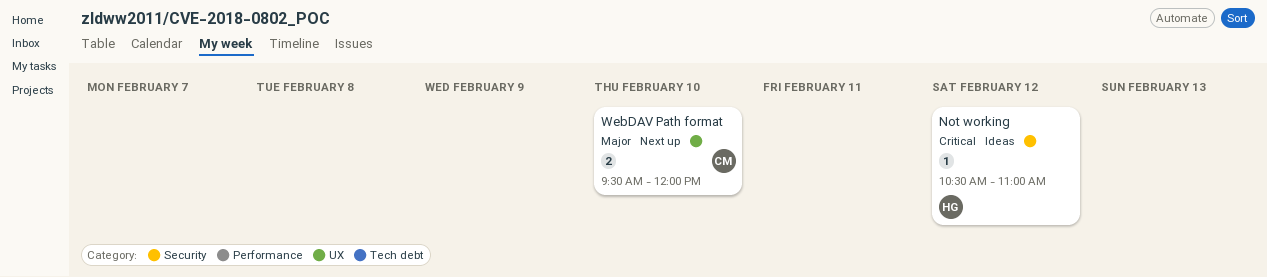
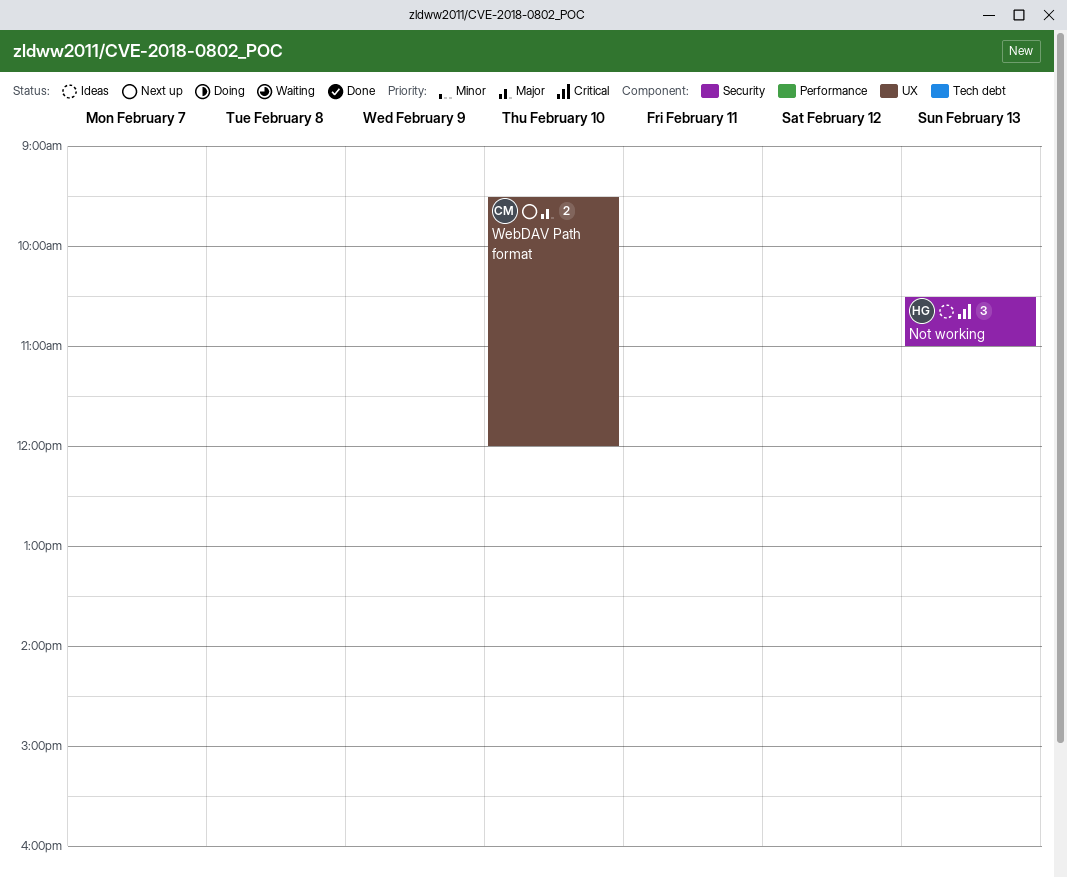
Not working, estimate: 1 -> 3
Not working, day: Feb 12 -> Feb 13

